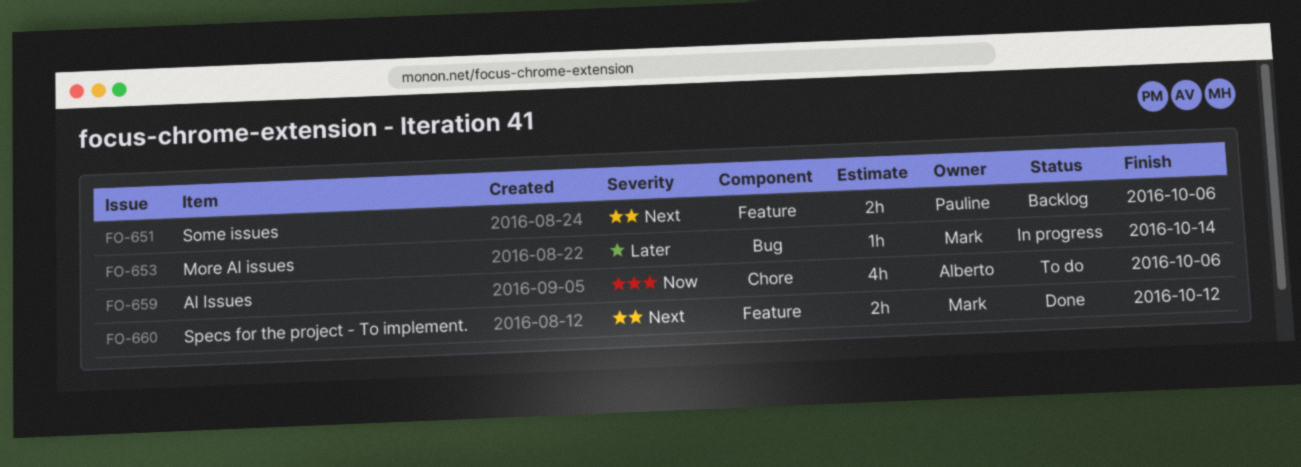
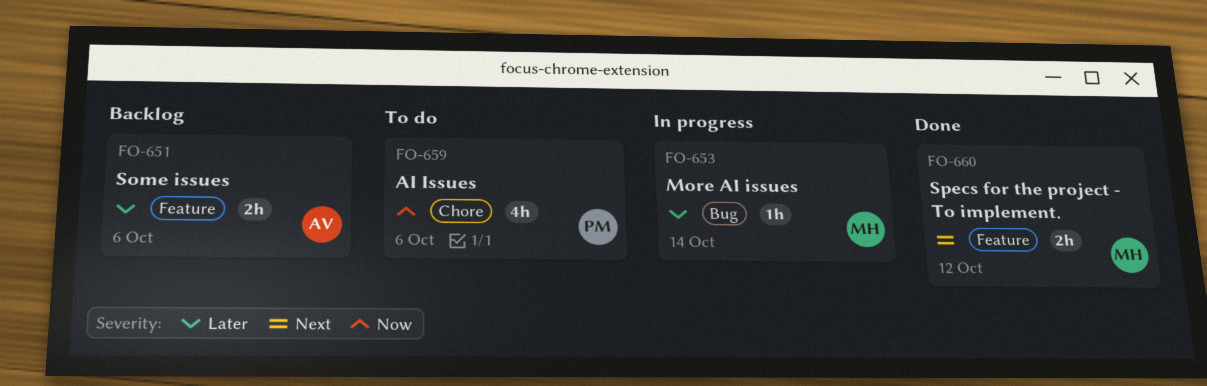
FO-651, owner: Pauline -> Alberto
FO-651, priority: Next -> Later
FO-659, owner: Alberto -> Pauline

